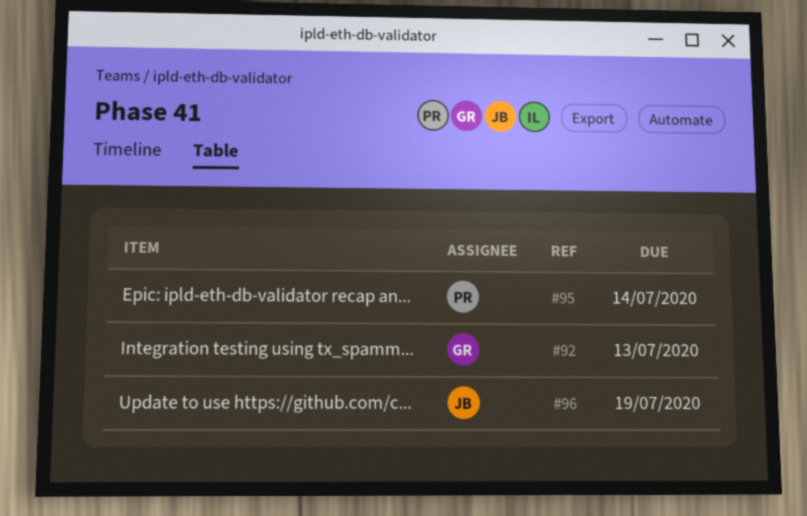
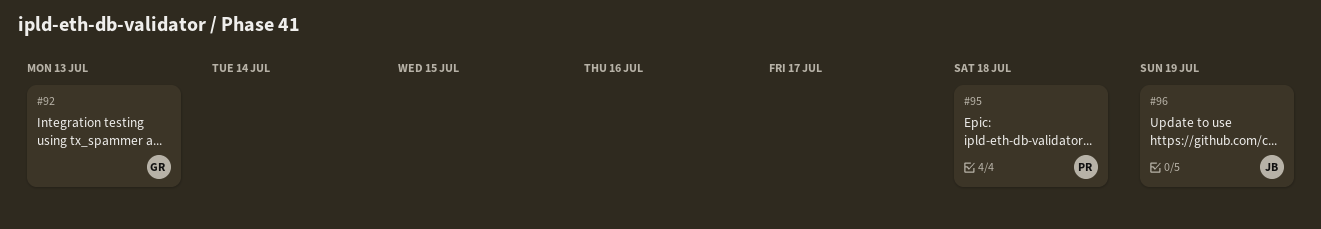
#95, due: Jul 14 -> Jul 18

